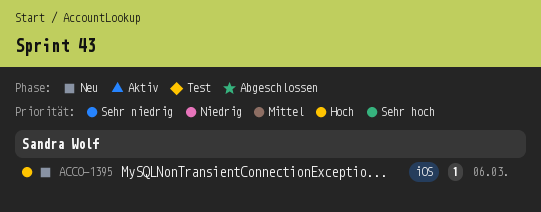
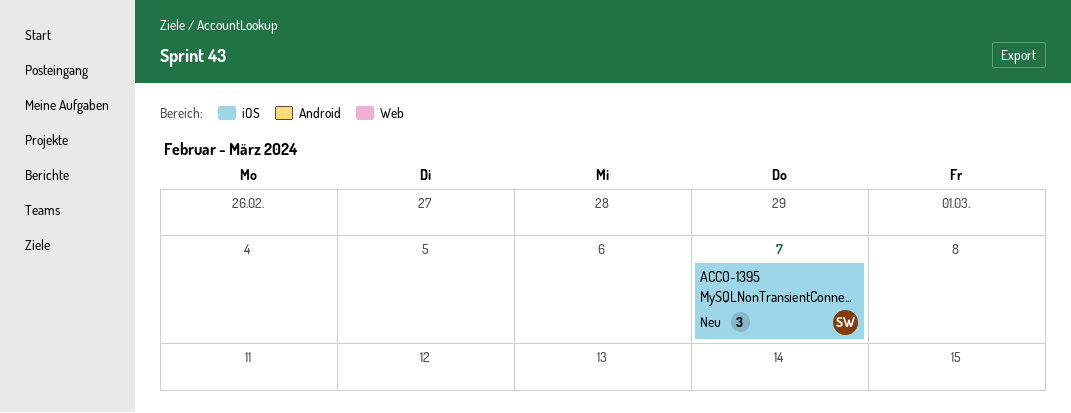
ACCO-1395, estimate: 1 -> 3
ACCO-1395, due: Mar 6 -> Mar 7

